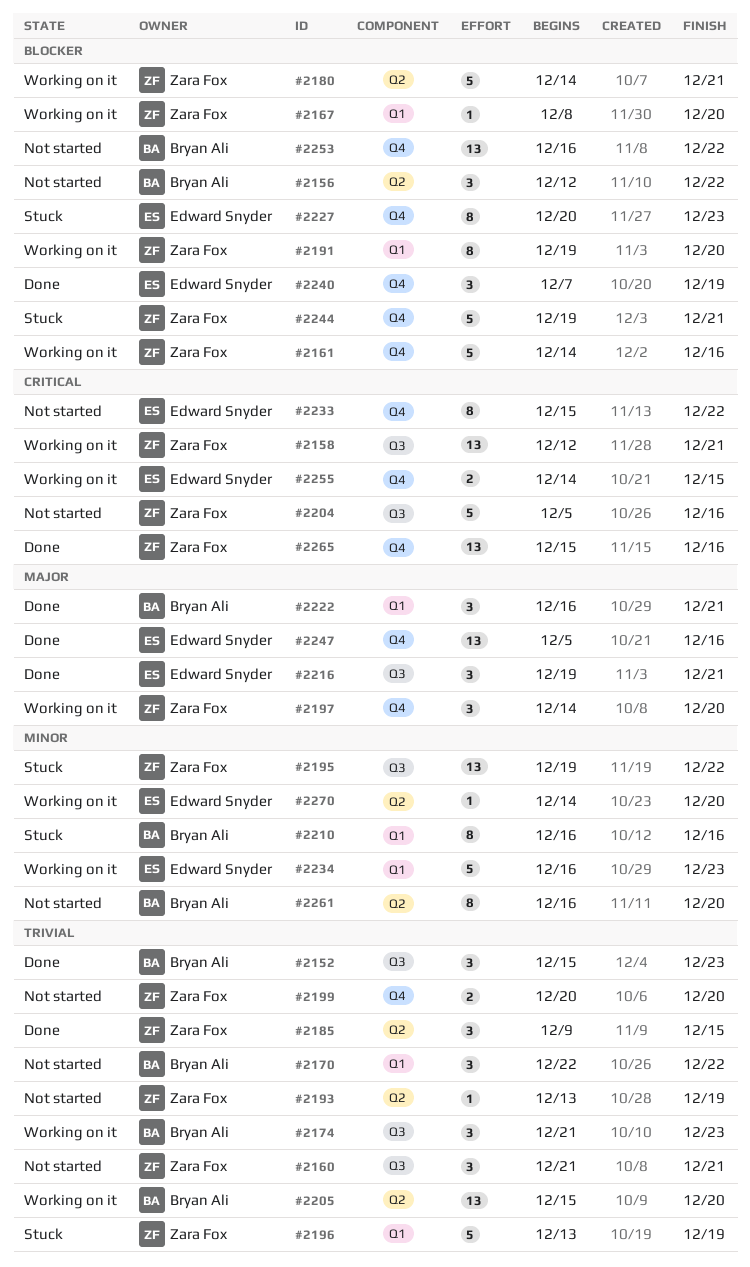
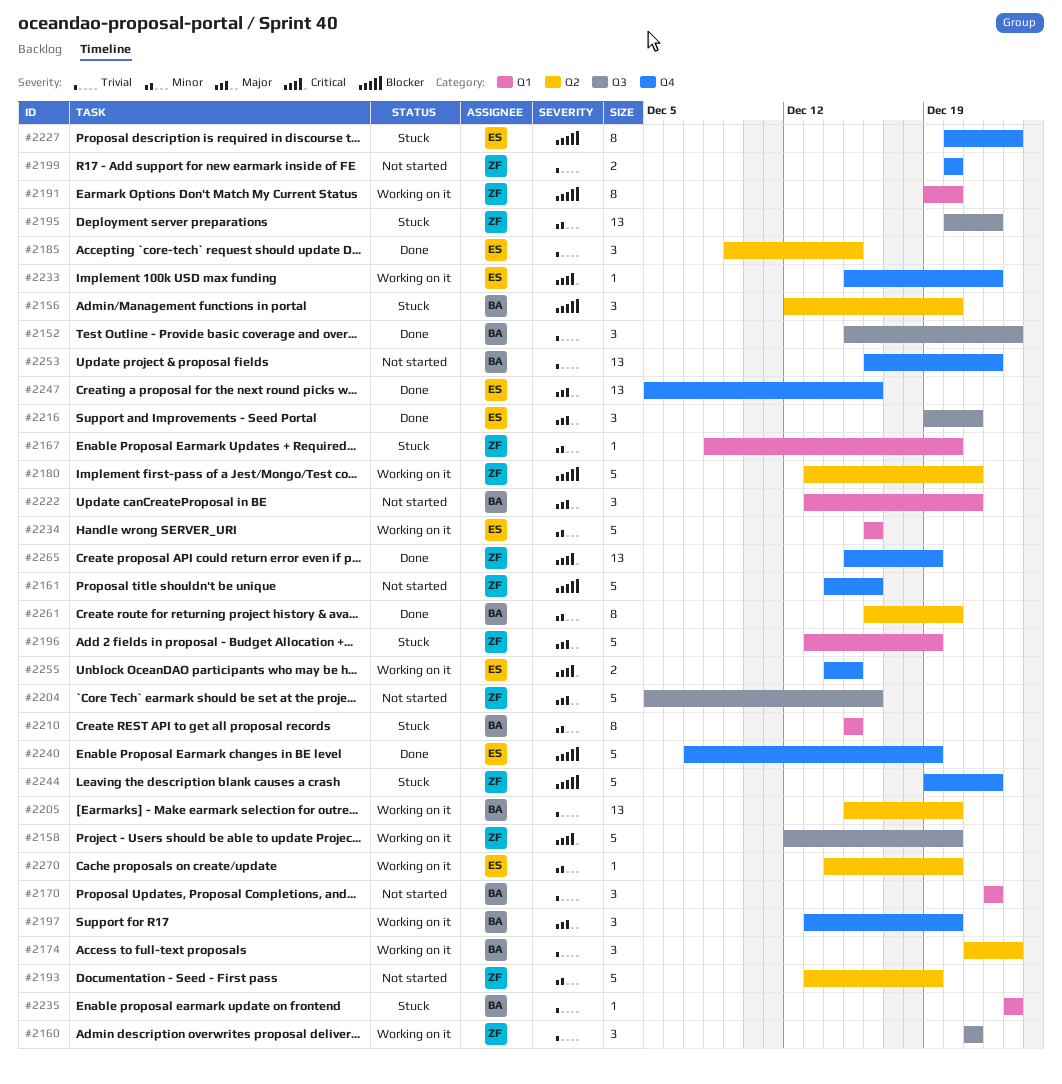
#2156, status: Not started -> Stuck
#2156, due: Dec 22 -> Dec 20
#2158, estimate: 13 -> 5
#2158, due: Dec 21 -> Dec 20
#2160, status: Not started -> Working on it
#2161, status: Working on it -> Not started
#2167, status: Working on it -> Stuck
#2167, priority: Blocker -> Minor
#2174, label: Q3 -> Q2
#2180, start: Dec 14 -> Dec 13
#2185, owner: Zara Fox -> Edward Snyder
#2193, priority: Trivial -> Minor
#2193, estimate: 1 -> 5
#2195, start: Dec 19 -> Dec 20
#2196, priority: Trivial -> Major
#2197, owner: Zara Fox -> Bryan Ali
#2197, start: Dec 14 -> Dec 13
#2204, priority: Critical -> Major
#2210, start: Dec 16 -> Dec 15
#2210, due: Dec 16 -> Dec 15
#2222, status: Done -> Not started
#2222, start: Dec 16 -> Dec 13
#2233, status: Not started -> Working on it
#2233, estimate: 8 -> 1
#2234, due: Dec 23 -> Dec 16
#2235: none -> present
#2240, estimate: 3 -> 5
#2244, due: Dec 21 -> Dec 22
#2253, priority: Blocker -> Trivial
#2261, status: Not started -> Done
#2265, due: Dec 16 -> Dec 19

